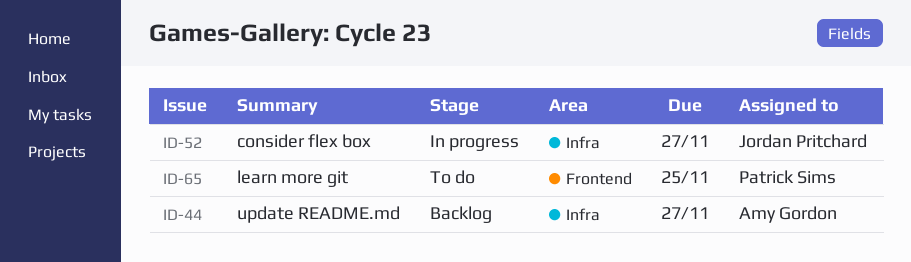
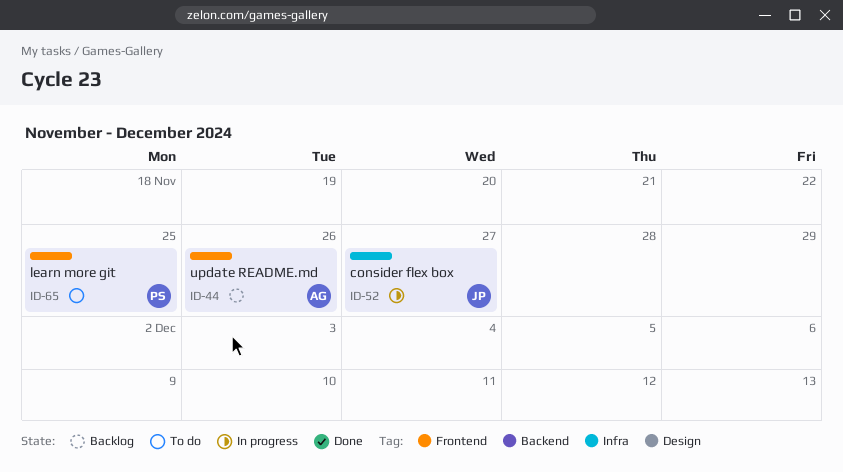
ID-44, label: Infra -> Frontend
ID-44, due: Nov 27 -> Nov 26

